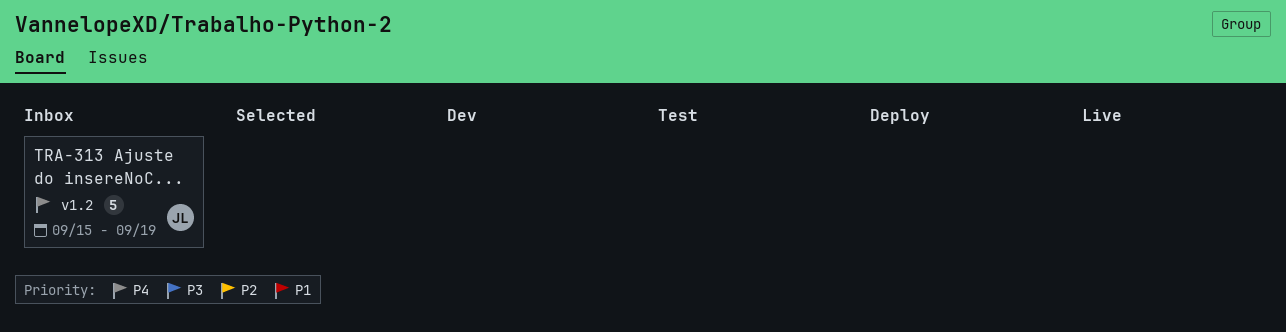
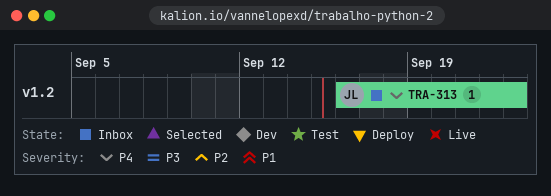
TRA-313, estimate: 5 -> 1
TRA-313, start: Sep 15 -> Sep 16
TRA-313, due: Sep 19 -> Sep 23

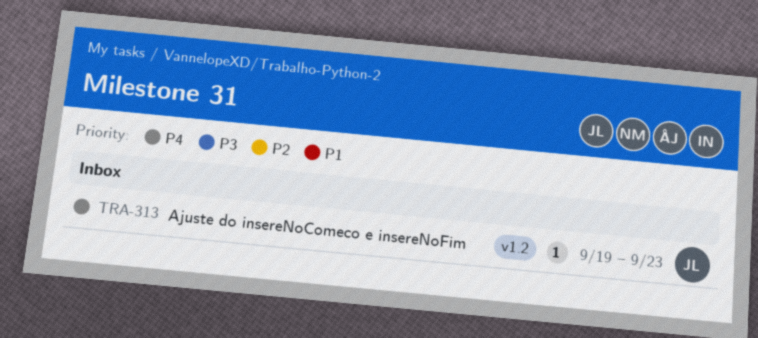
TRA-313, start: Sep 16 -> Sep 19

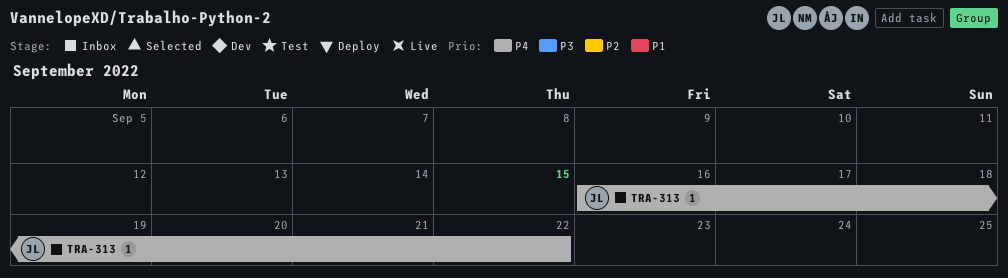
TRA-313, start: Sep 19 -> Sep 16
TRA-313, due: Sep 23 -> Sep 22

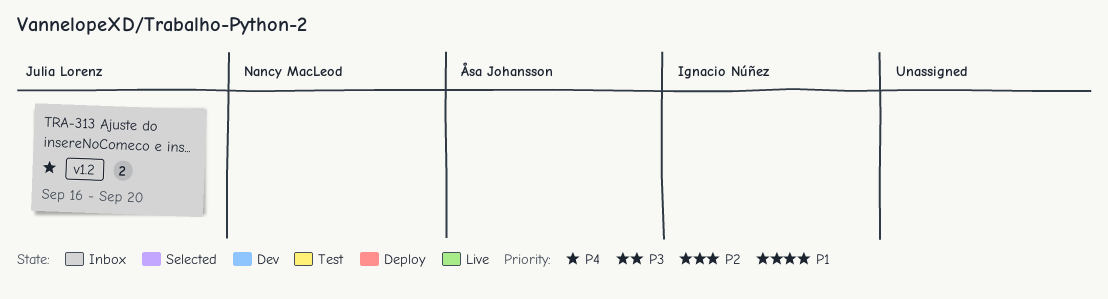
TRA-313, estimate: 1 -> 2
TRA-313, due: Sep 22 -> Sep 20

